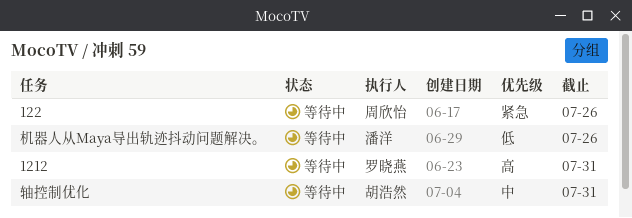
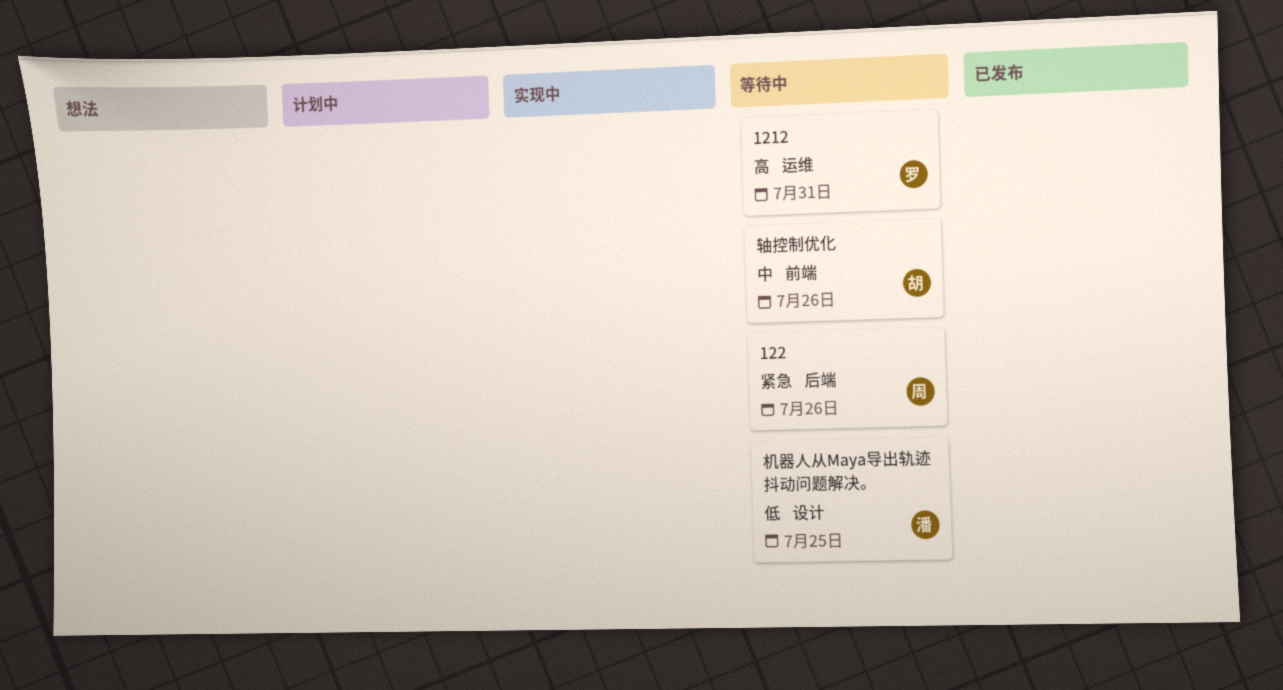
机器人从Maya导出轨迹抖动问题解决。, due: Jul 26 -> Jul 25
轴控制优化, due: Jul 31 -> Jul 26

